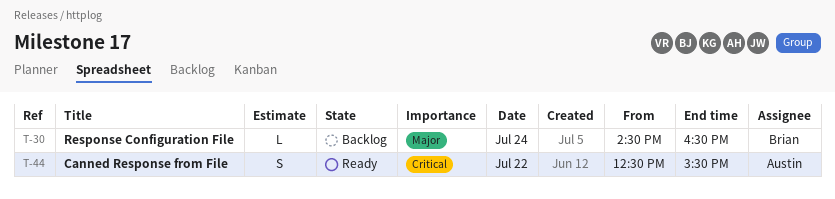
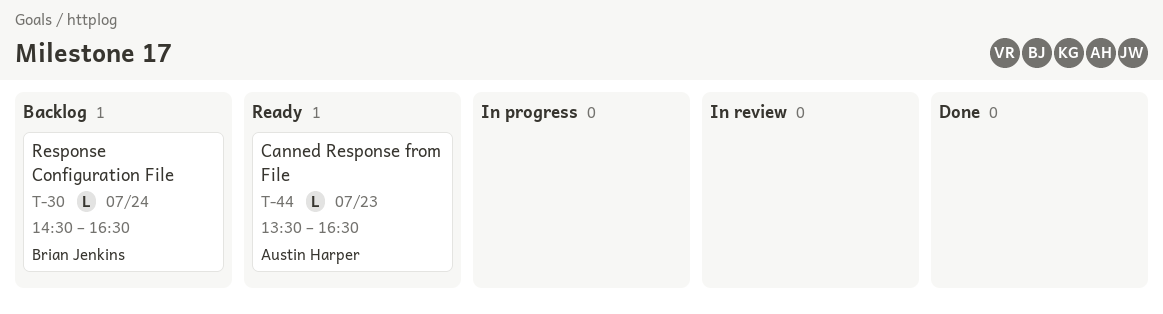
T-44, estimate: S -> L
T-44, day: Jul 22 -> Jul 23
T-44, begins: 12:30 -> 13:30
T-44, ends: 15:30 -> 16:30

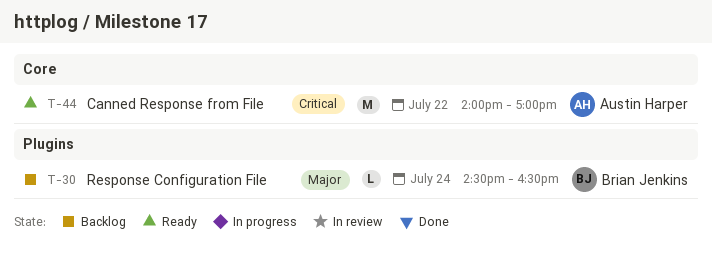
T-44, estimate: L -> M
T-44, day: Jul 23 -> Jul 22
T-44, begins: 13:30 -> 14:00
T-44, ends: 16:30 -> 17:00

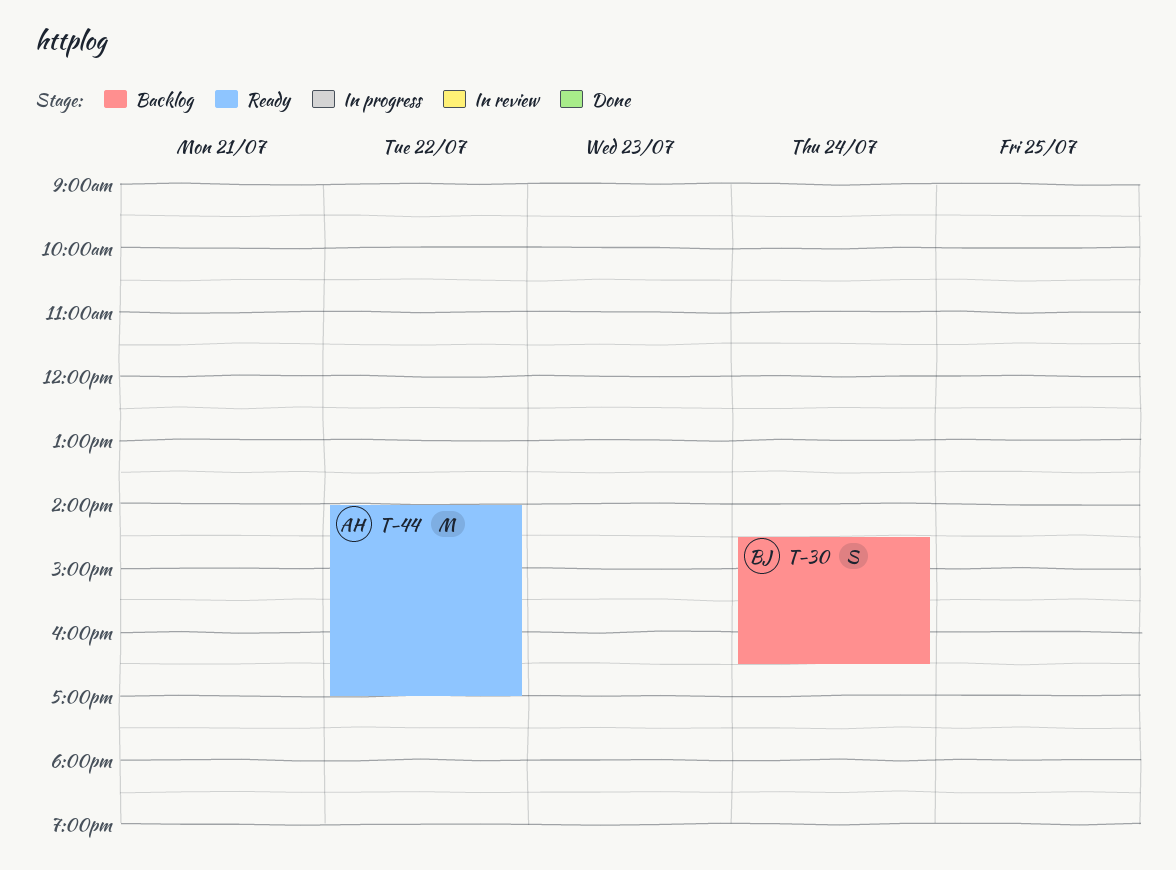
T-30, estimate: L -> S

